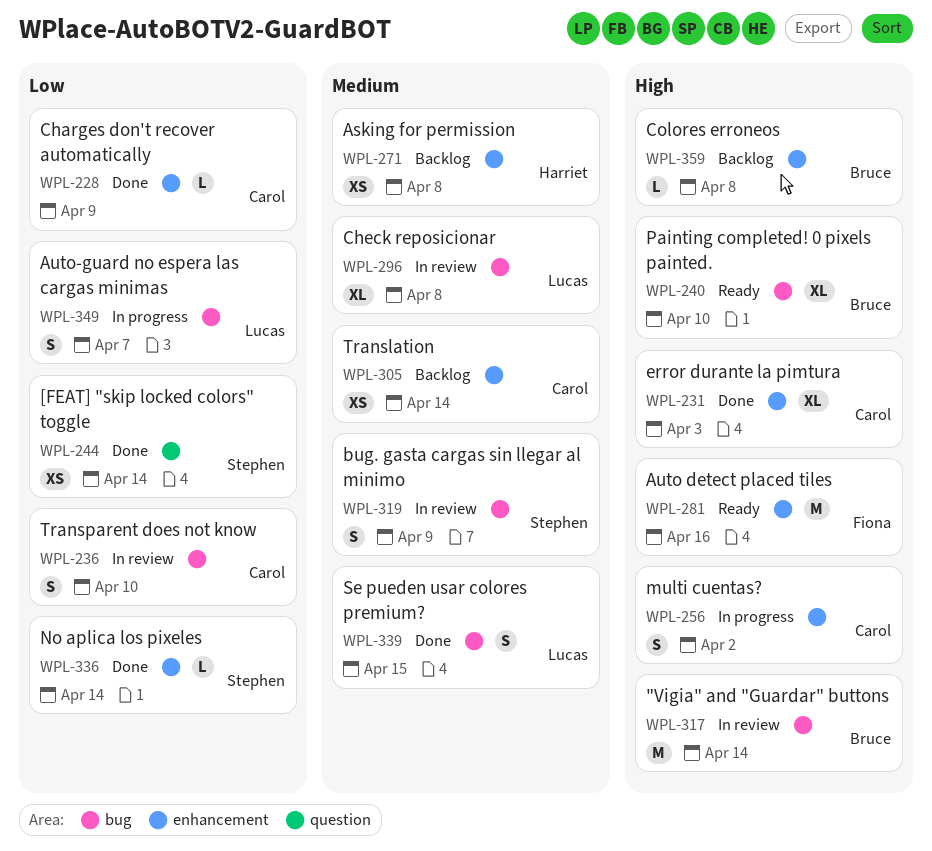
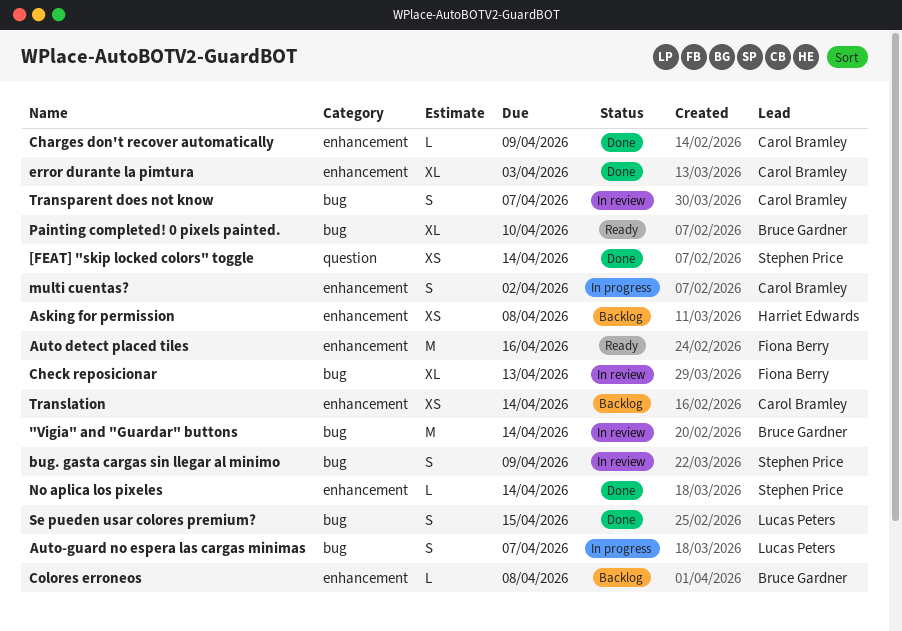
Check reposicionar, owner: Lucas Peters -> Fiona Berry
Check reposicionar, due: Apr 8 -> Apr 13
Transparent does not know, due: Apr 10 -> Apr 7

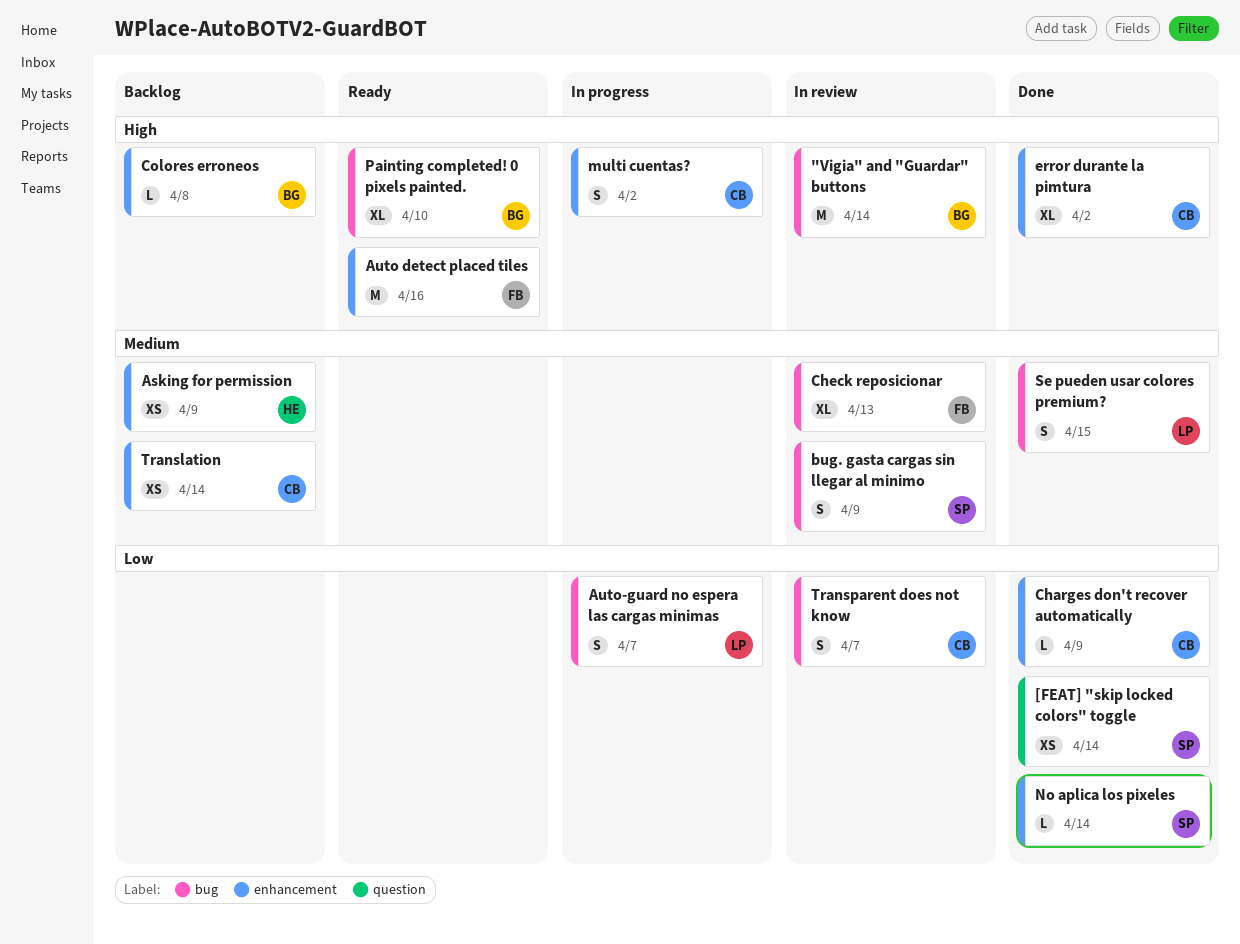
Asking for permission, due: Apr 8 -> Apr 9
error durante la pimtura, due: Apr 3 -> Apr 2

